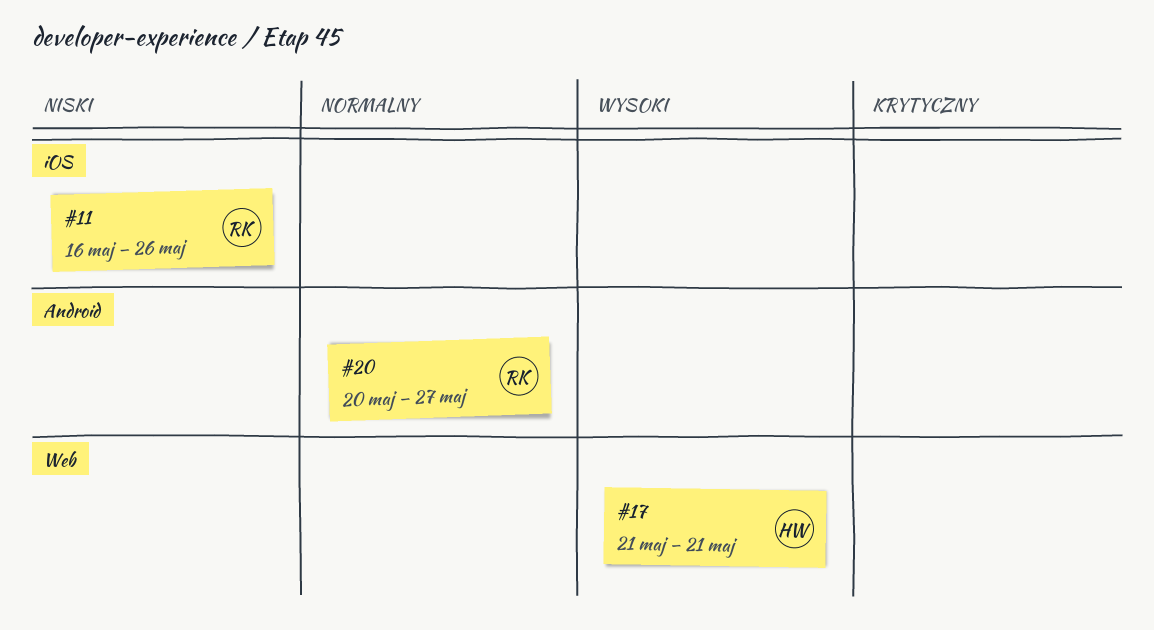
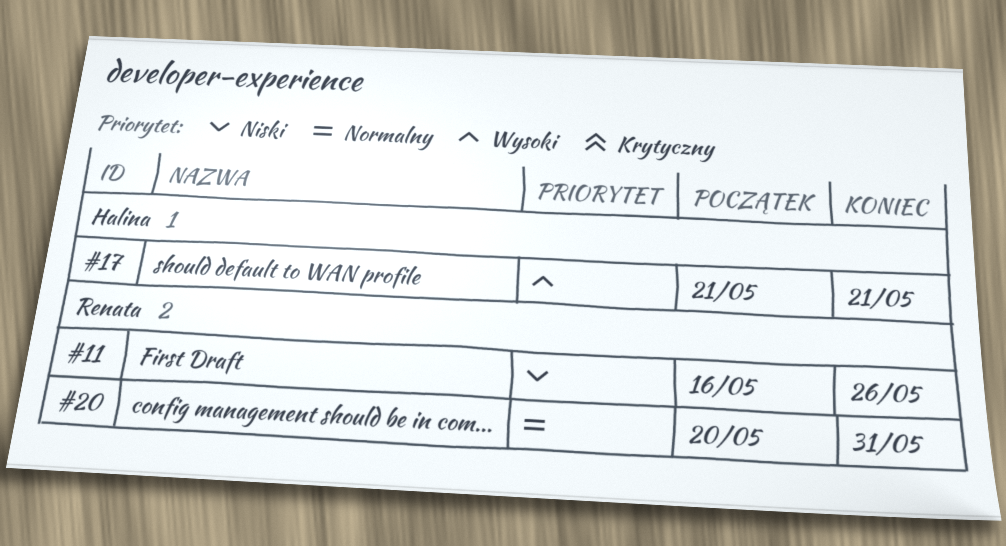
#20, due: May 27 -> May 31

